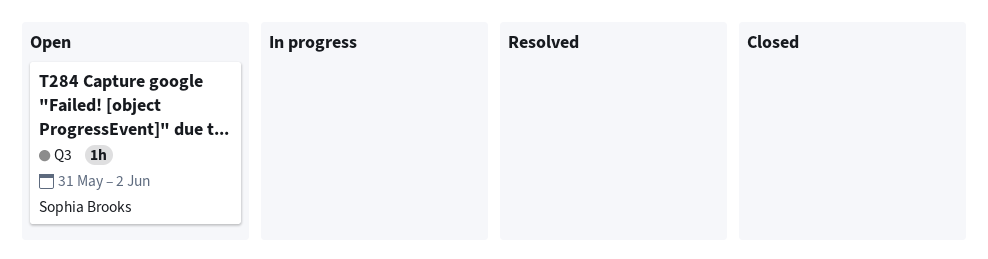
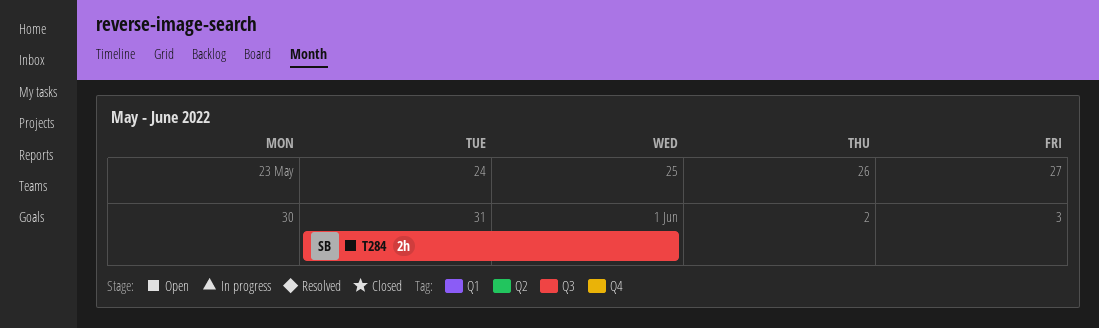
T284, estimate: 1h -> 2h
T284, due: Jun 2 -> Jun 1

